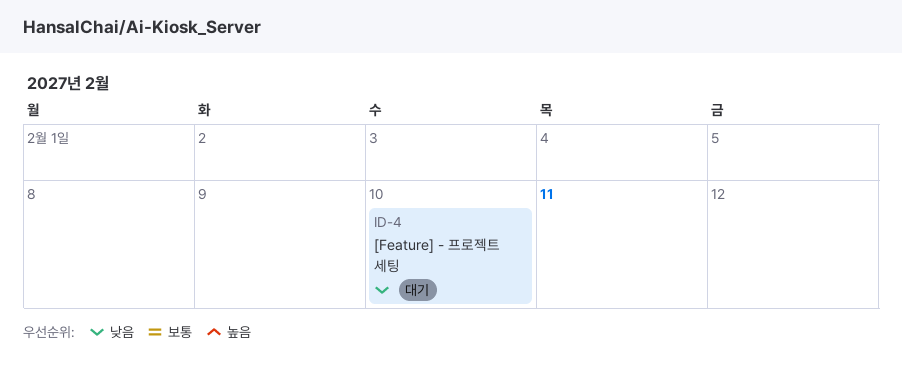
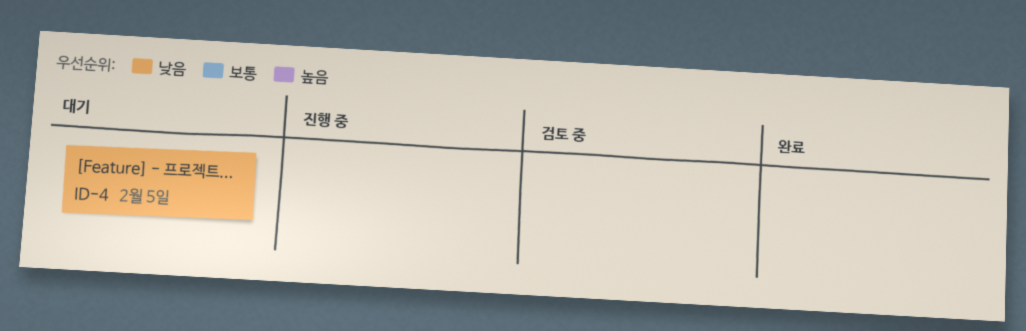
ID-4, due: Feb 10 -> Feb 5

